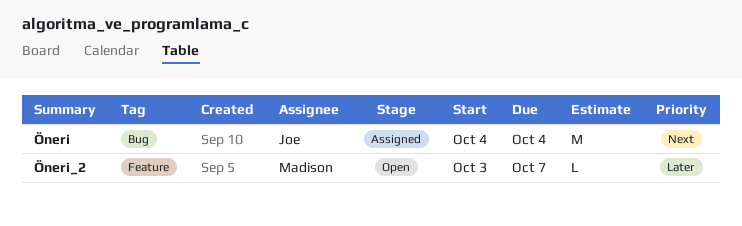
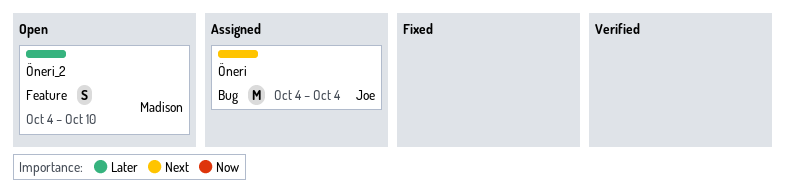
Öneri_2, estimate: L -> S
Öneri_2, start: Oct 3 -> Oct 4
Öneri_2, due: Oct 7 -> Oct 10

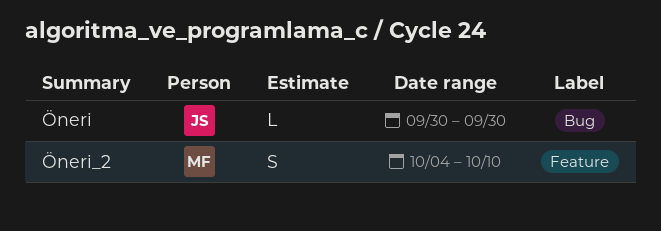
Öneri, estimate: M -> L
Öneri, start: Oct 4 -> Sep 30
Öneri, due: Oct 4 -> Sep 30

